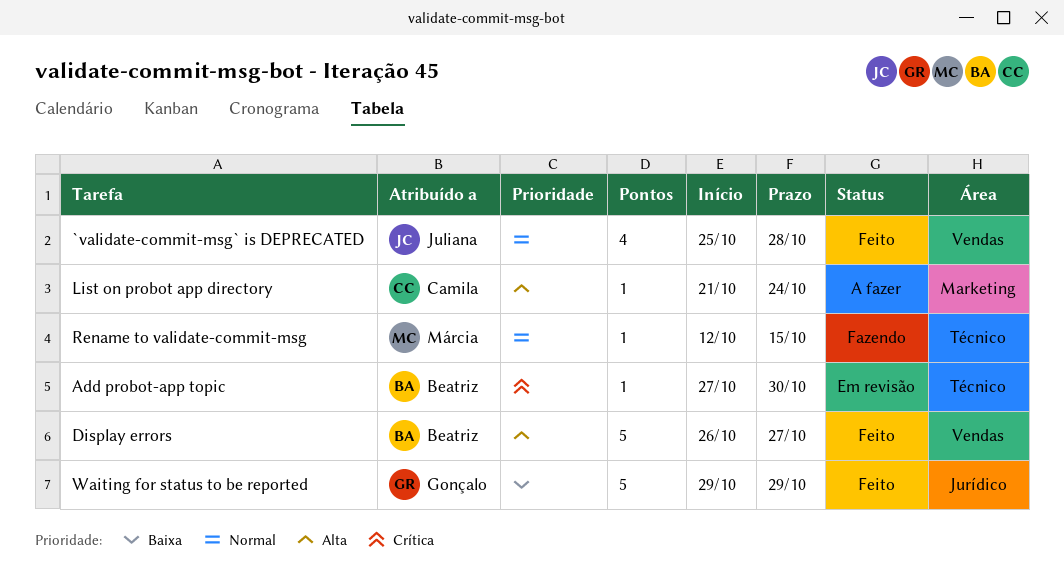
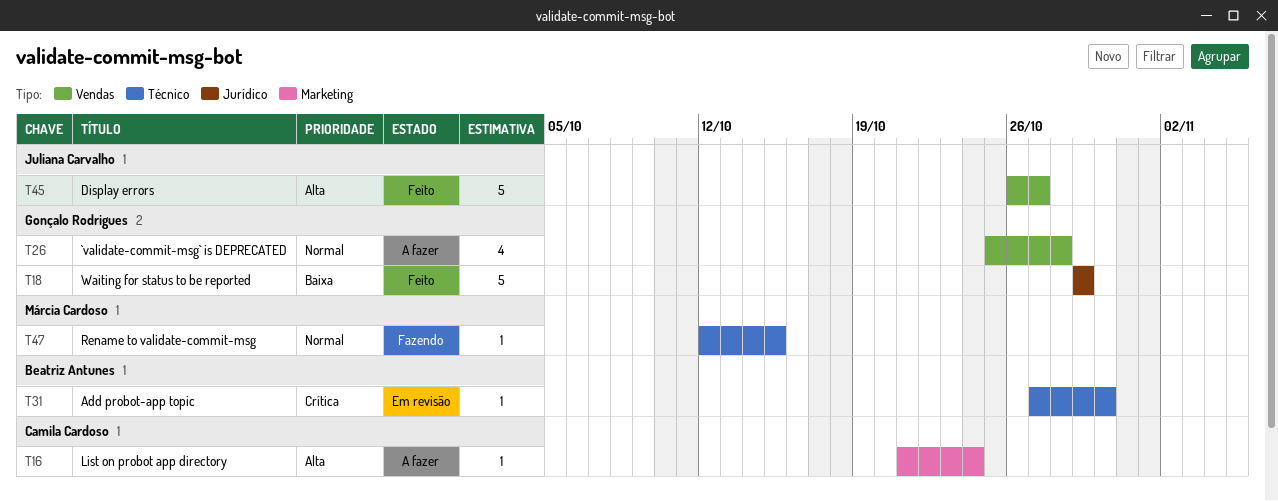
`validate-commit-msg` is DEPRECATED, status: Feito -> A fazer
`validate-commit-msg` is DEPRECATED, owner: Juliana Carvalho -> Gonçalo Rodrigues
Display errors, owner: Beatriz Antunes -> Juliana Carvalho

